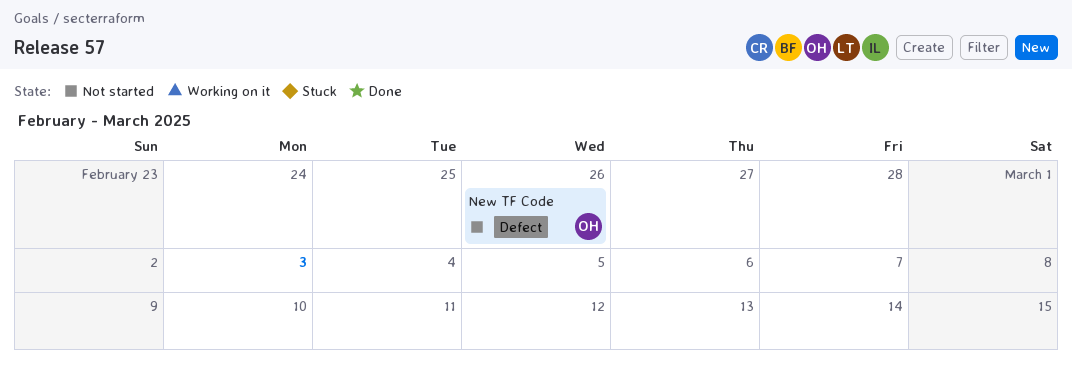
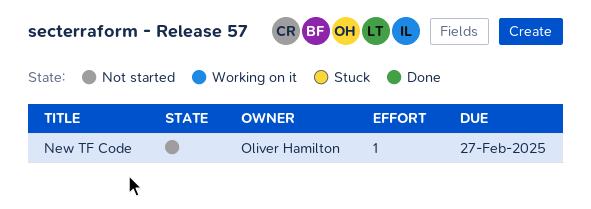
New TF Code, due: Feb 26 -> Feb 27

